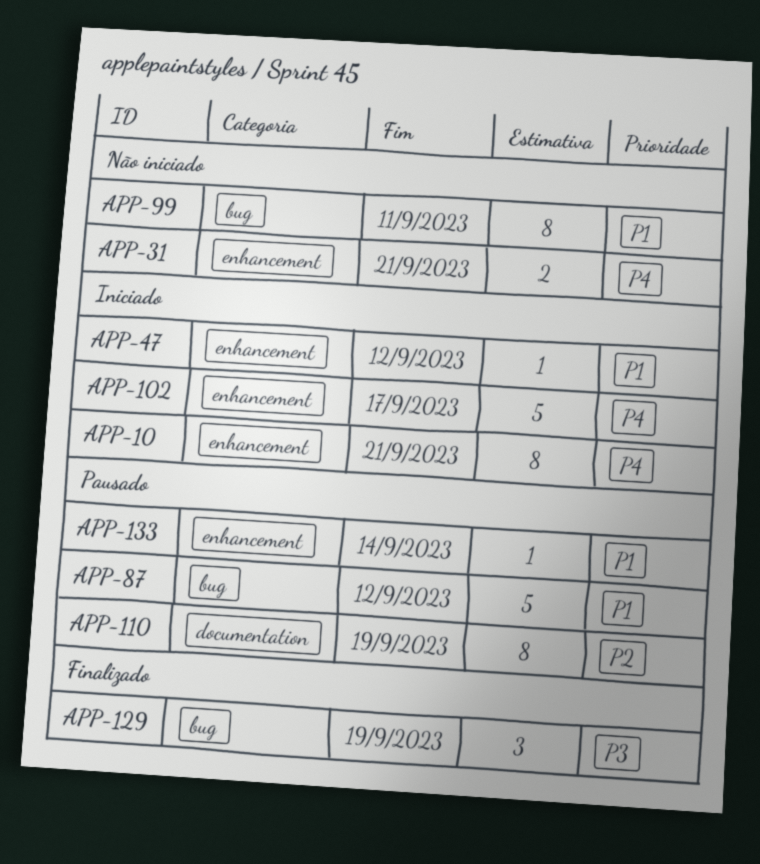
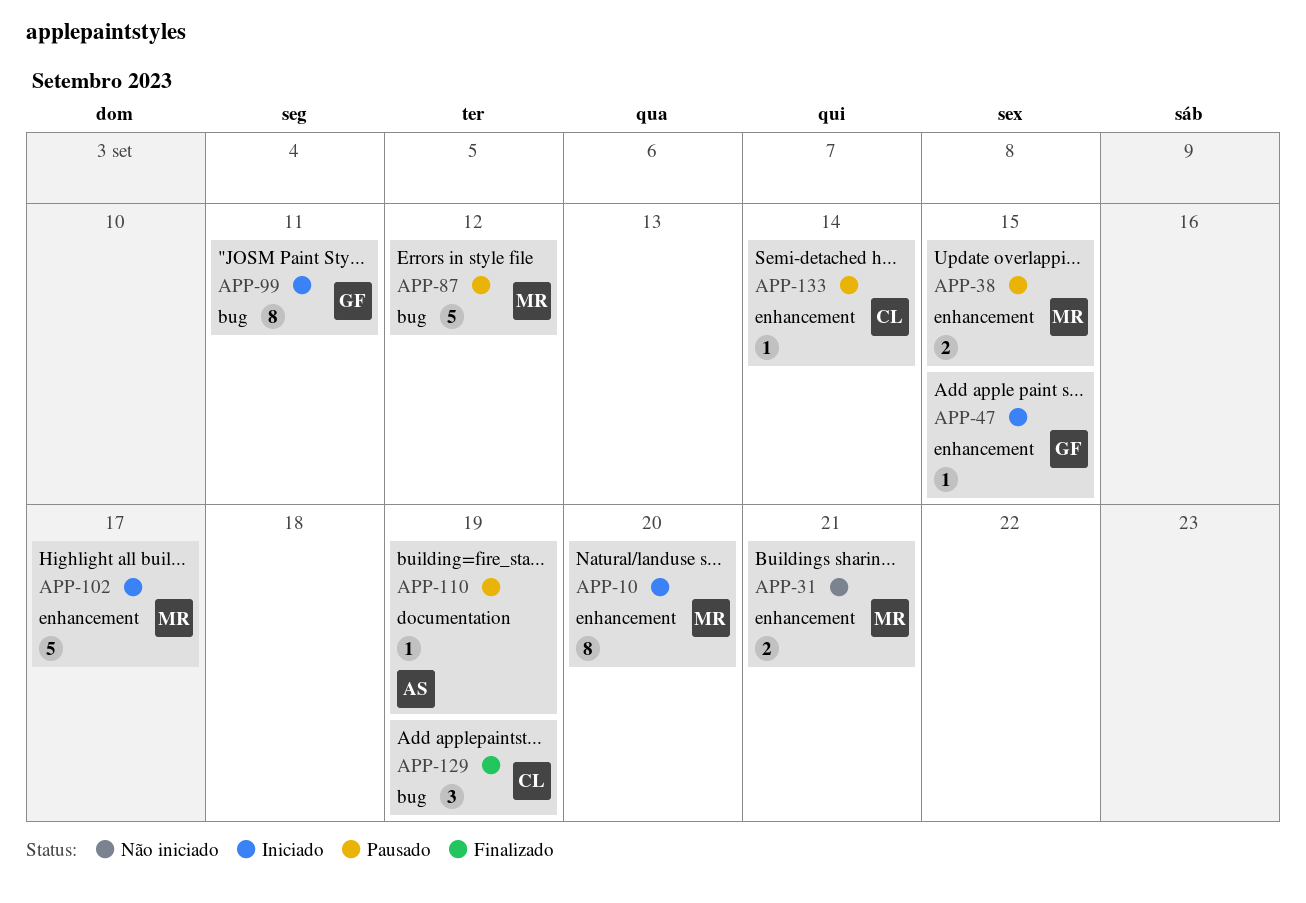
APP-10, due: Sep 21 -> Sep 20
APP-38: none -> present
APP-47, due: Sep 12 -> Sep 15
APP-99, status: Não iniciado -> Iniciado
APP-110, estimate: 8 -> 1

